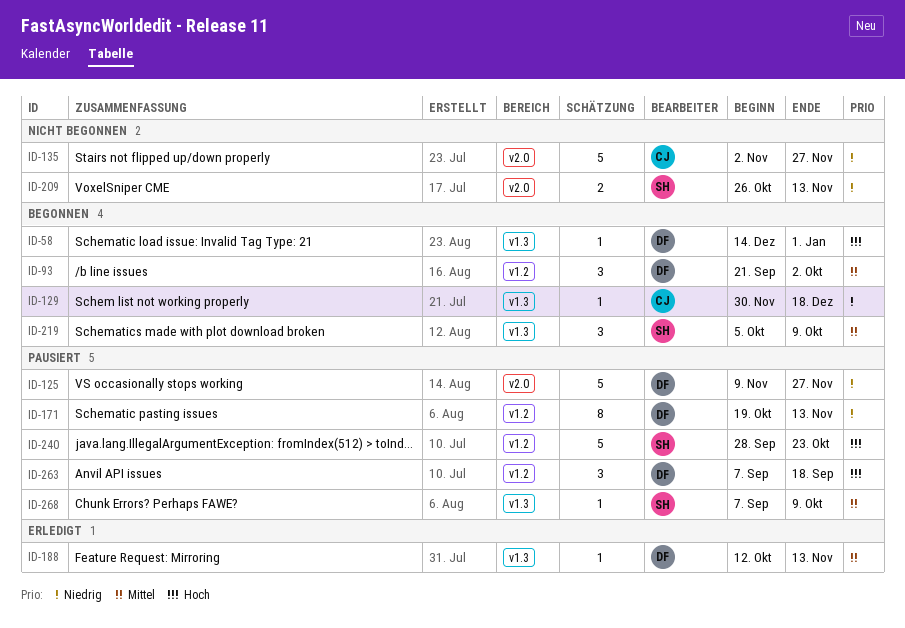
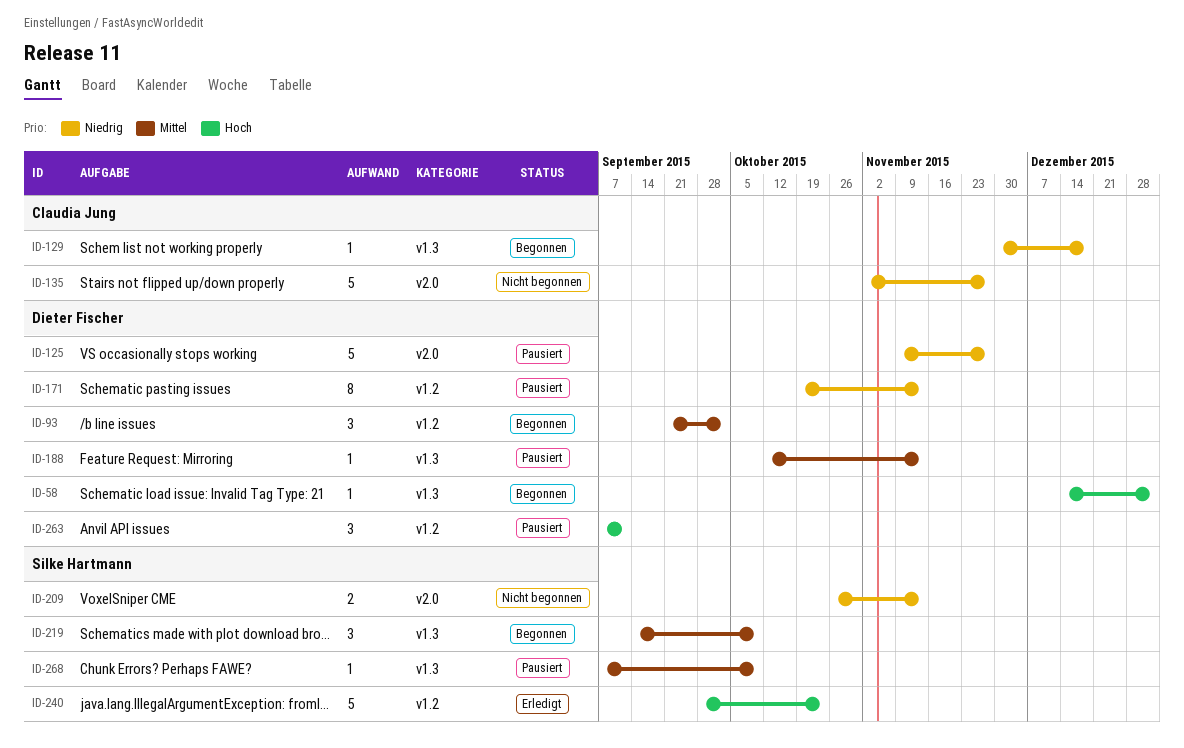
ID-188, status: Erledigt -> Pausiert
ID-219, start: Oct 5 -> Sep 14
ID-240, status: Pausiert -> Erledigt
ID-263, due: Sep 18 -> Sep 11

